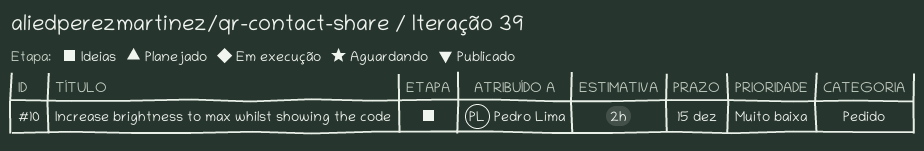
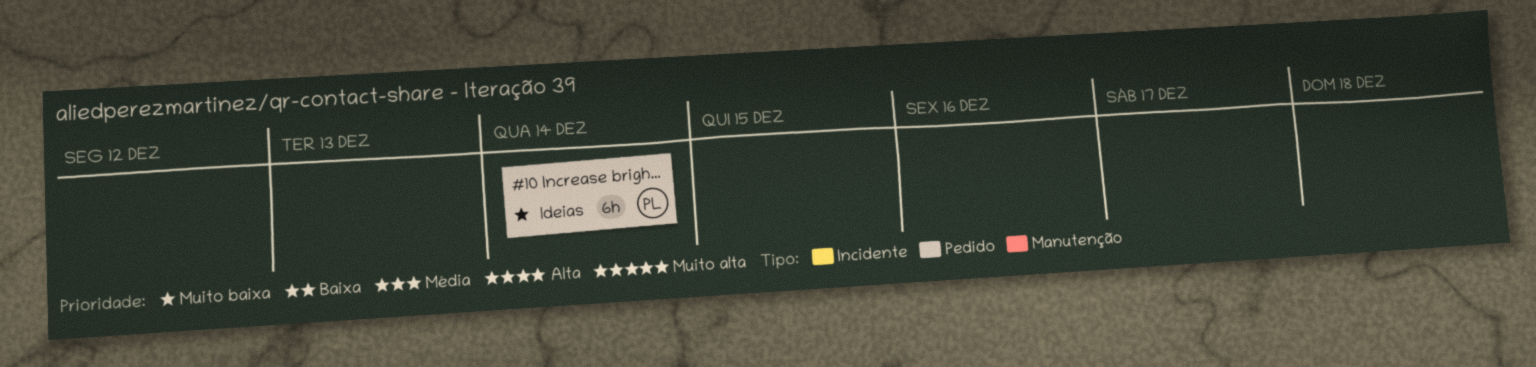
#10, estimate: 2h -> 6h
#10, due: Dec 15 -> Dec 14

